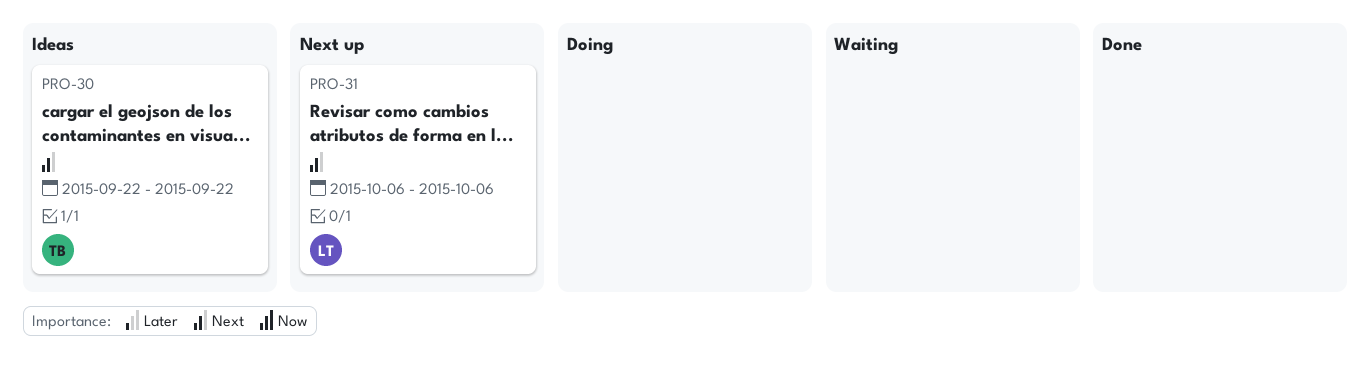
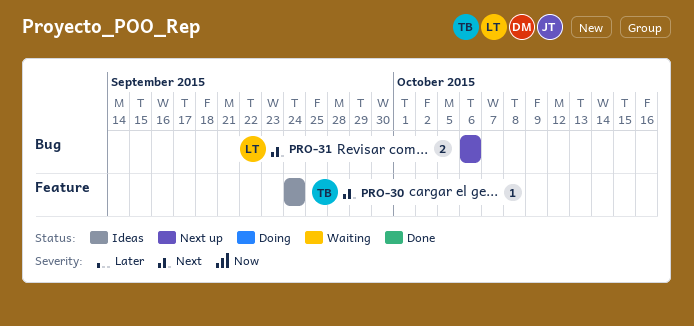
PRO-30, start: Sep 22 -> Sep 24
PRO-30, due: Sep 22 -> Sep 24

